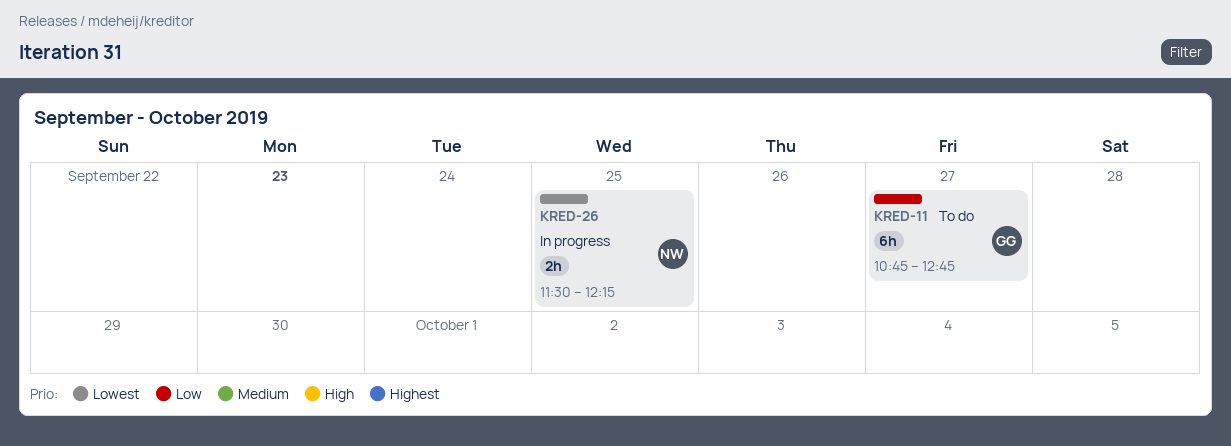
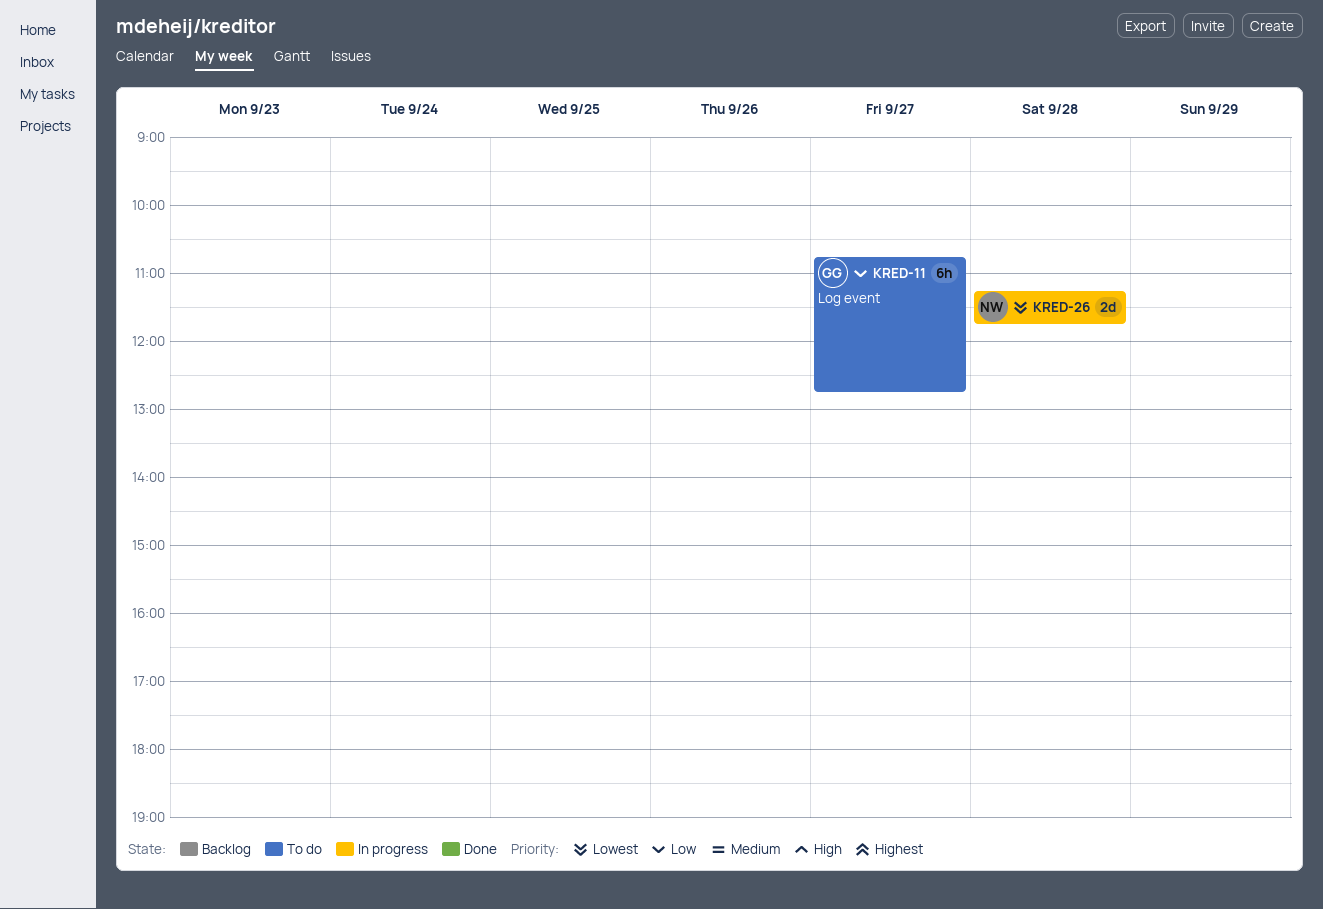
KRED-26, estimate: 2h -> 2d
KRED-26, day: Sep 25 -> Sep 28
KRED-26, begins: 11:30 -> 11:15
KRED-26, ends: 12:15 -> 11:45

